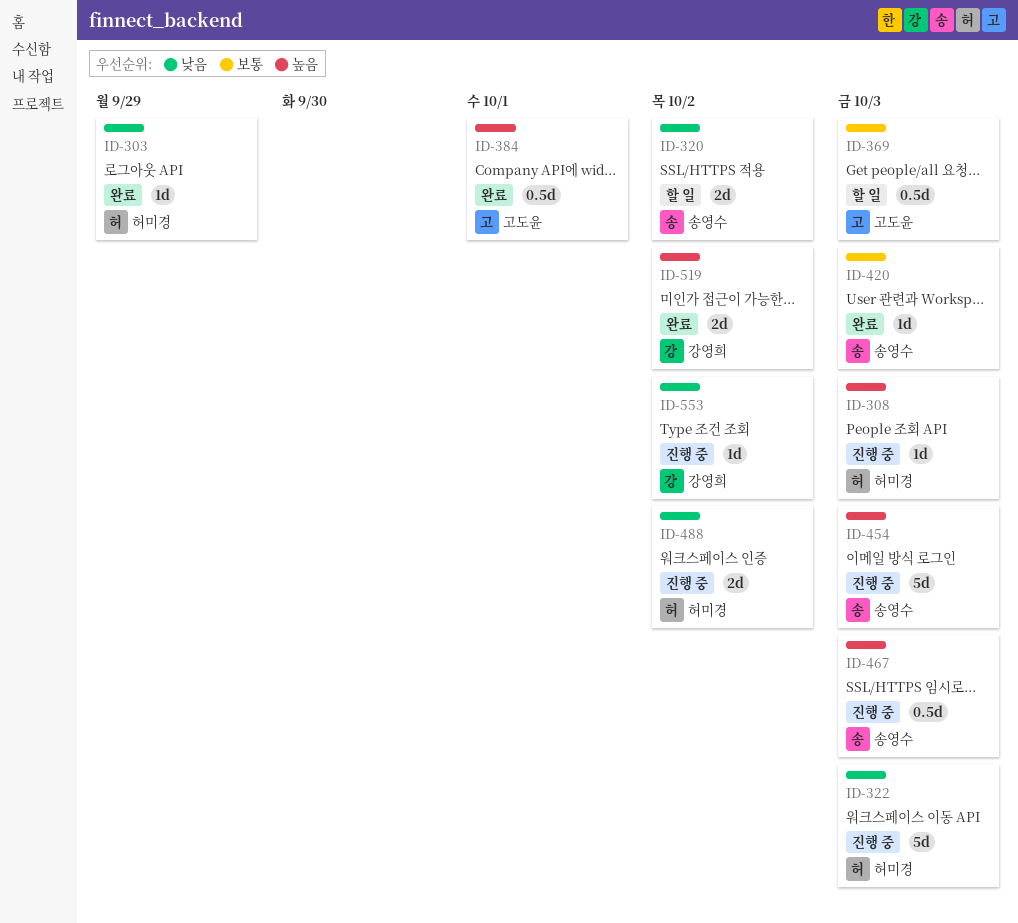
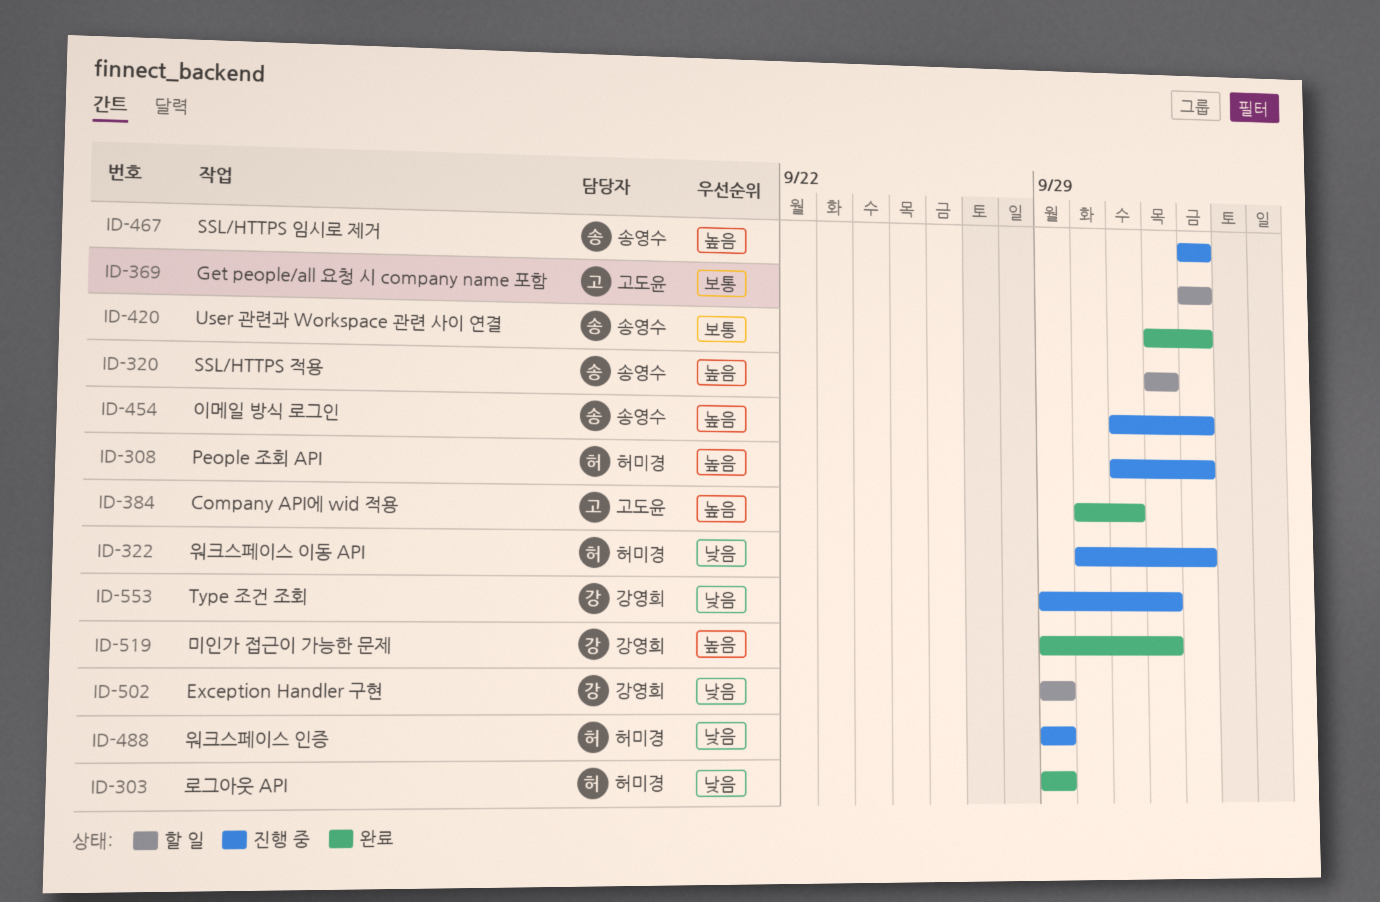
ID-320, priority: 낮음 -> 높음
ID-488, due: Oct 2 -> Sep 29
ID-502: none -> present

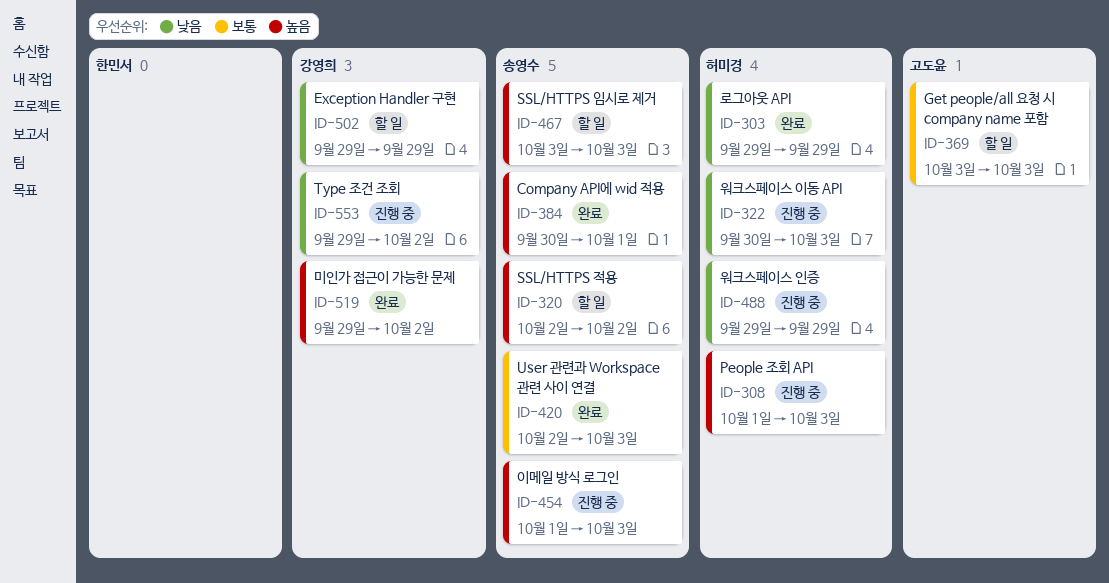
ID-384, owner: 고도윤 -> 송영수
ID-467, status: 진행 중 -> 할 일

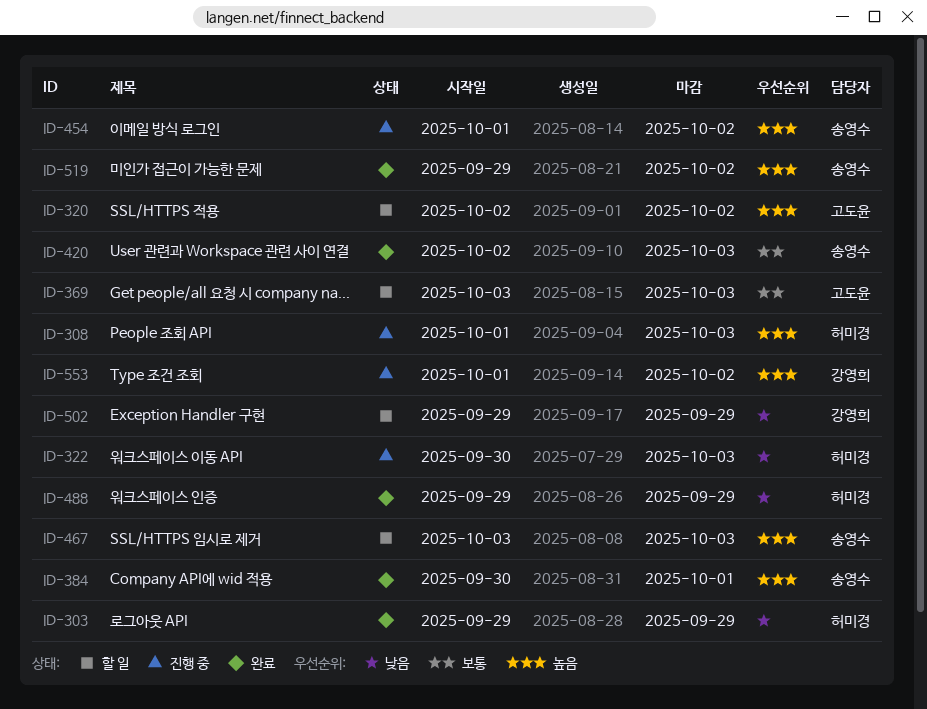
ID-320, owner: 송영수 -> 고도윤
ID-454, due: Oct 3 -> Oct 2
ID-488, status: 진행 중 -> 완료
ID-519, owner: 강영희 -> 송영수
ID-553, priority: 낮음 -> 높음
ID-553, start: Sep 29 -> Oct 1

